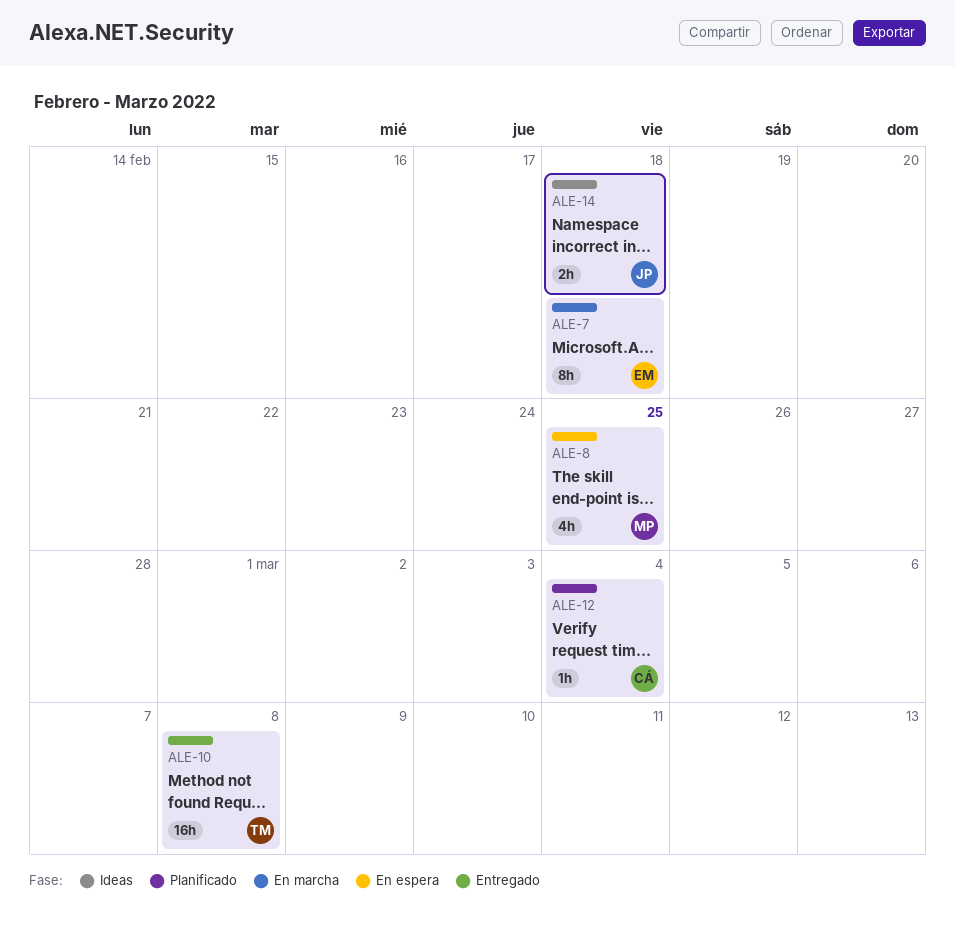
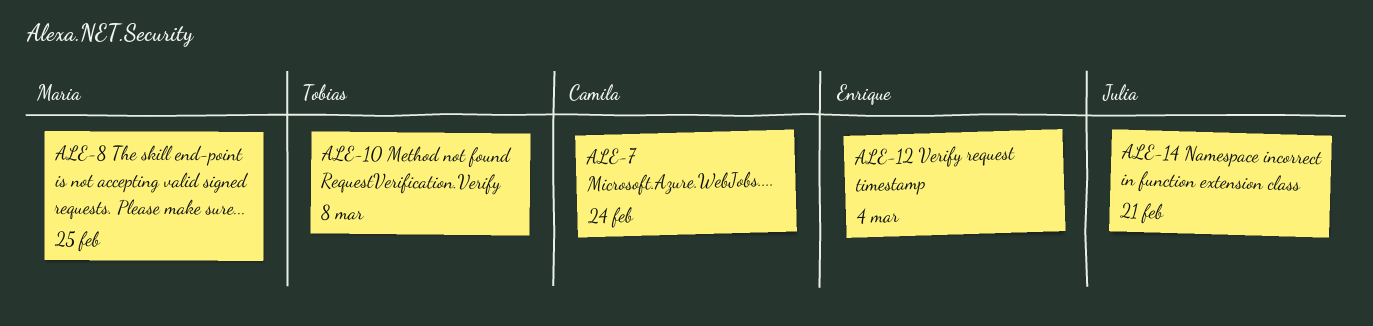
ALE-7, owner: Enrique -> Camila
ALE-7, due: Feb 18 -> Feb 24
ALE-12, owner: Camila -> Enrique
ALE-14, due: Feb 18 -> Feb 21

